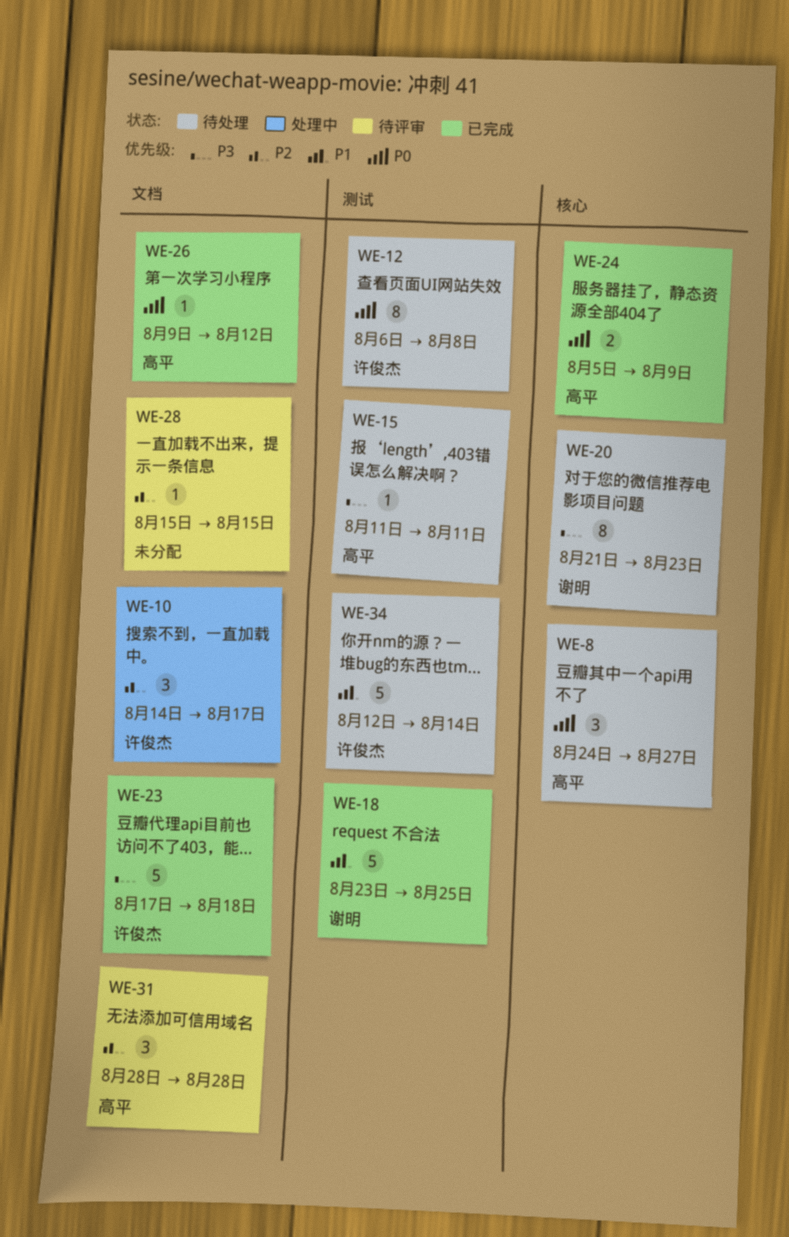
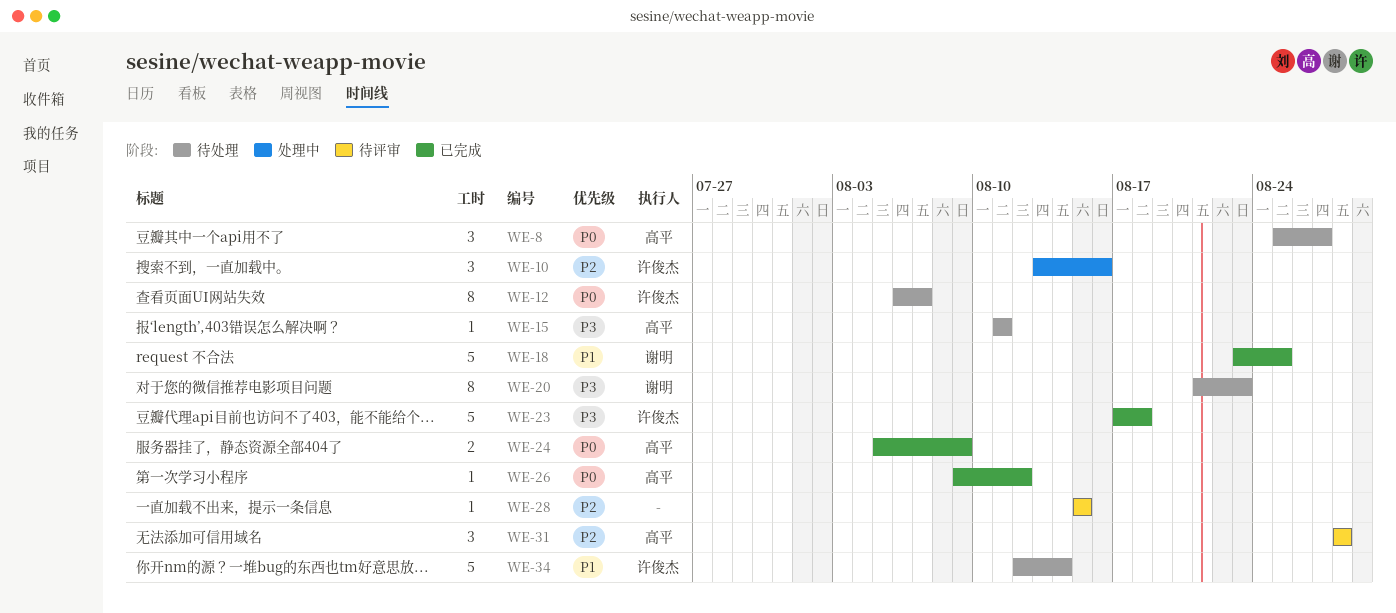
WE-8, start: Aug 24 -> Aug 25
WE-10, start: Aug 14 -> Aug 13
WE-10, due: Aug 17 -> Aug 16
WE-12, due: Aug 8 -> Aug 7

